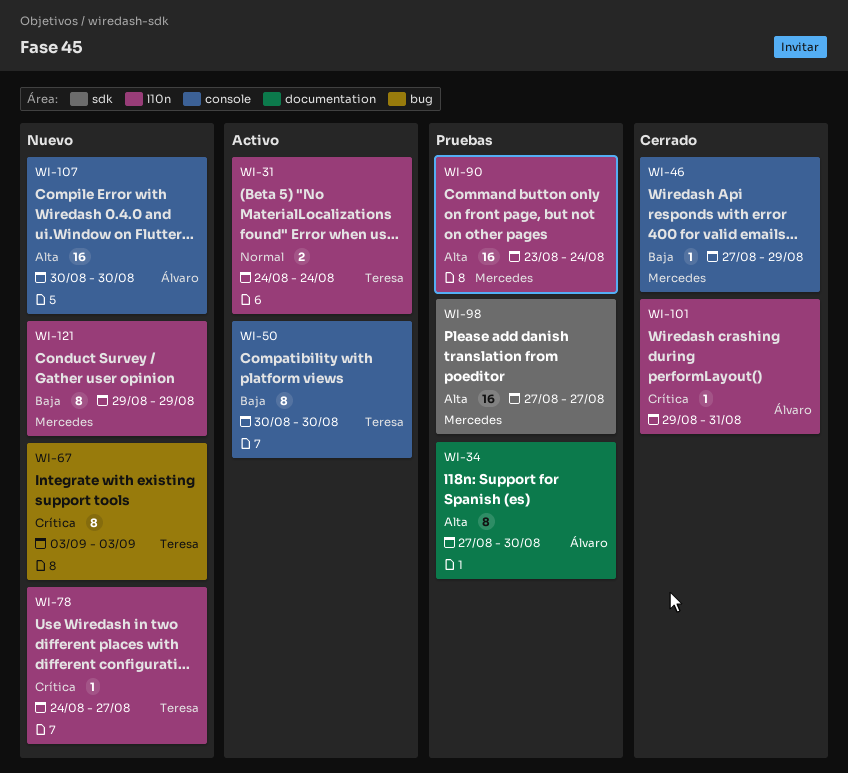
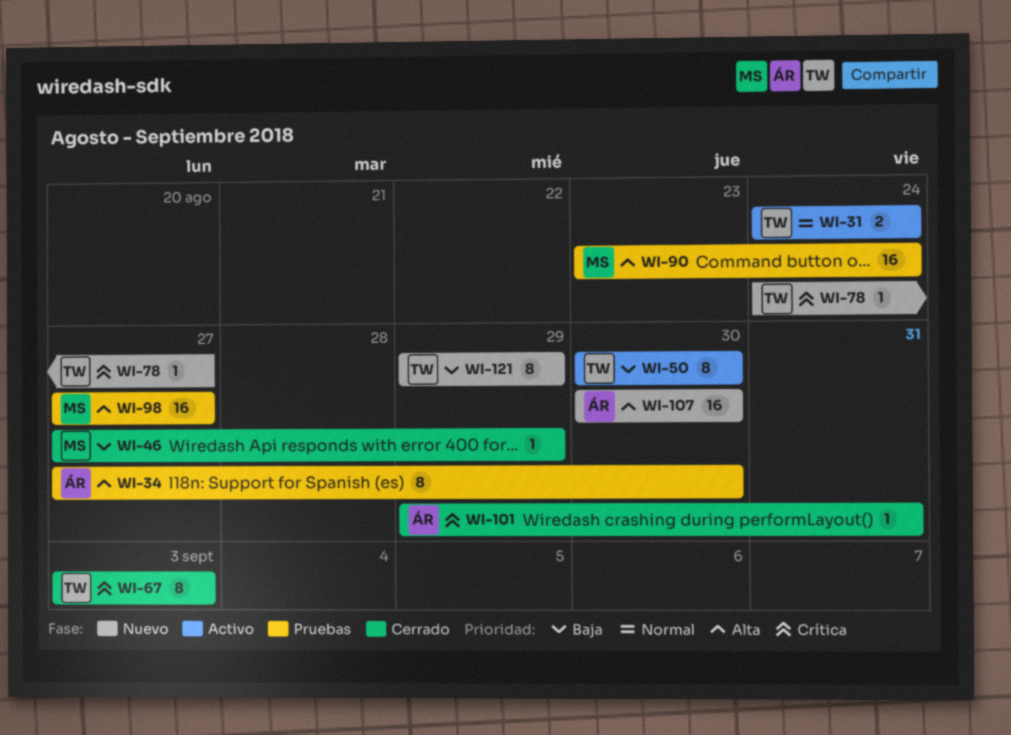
WI-67, status: Nuevo -> Cerrado
WI-121, owner: Mercedes -> Teresa

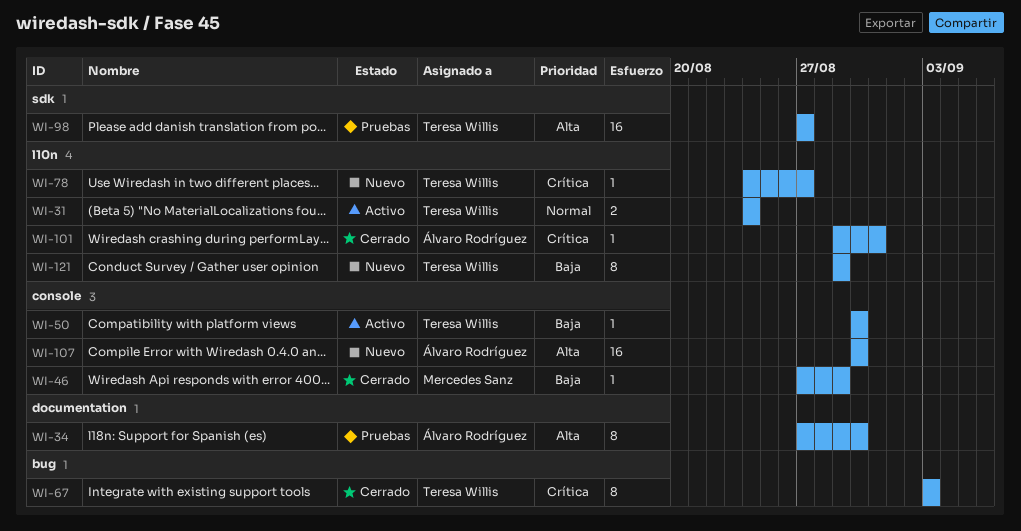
WI-50, estimate: 8 -> 1
WI-90: present -> none
WI-98, owner: Mercedes Sanz -> Teresa Willis

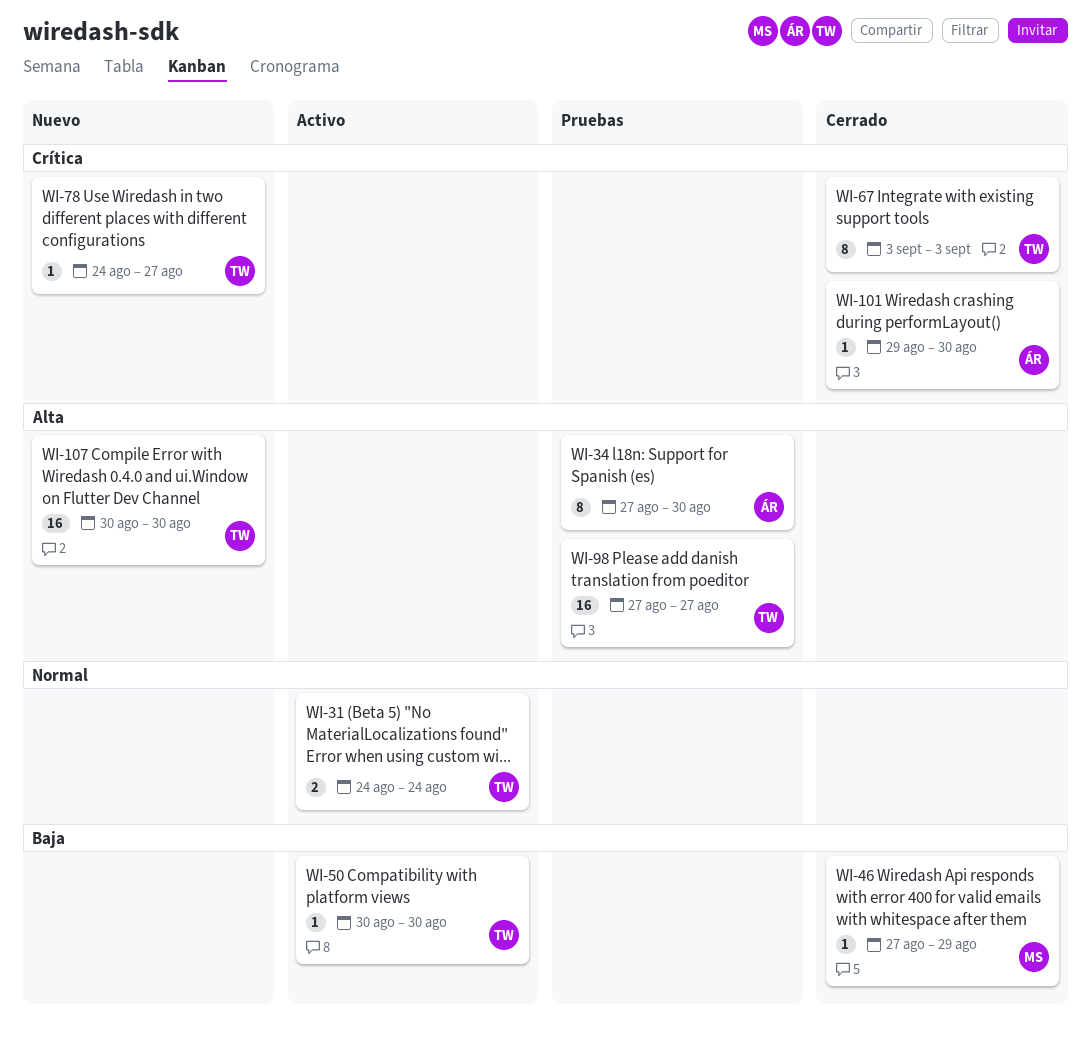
WI-101, due: Aug 31 -> Aug 30
WI-107, owner: Álvaro Rodríguez -> Teresa Willis
WI-121: present -> none

